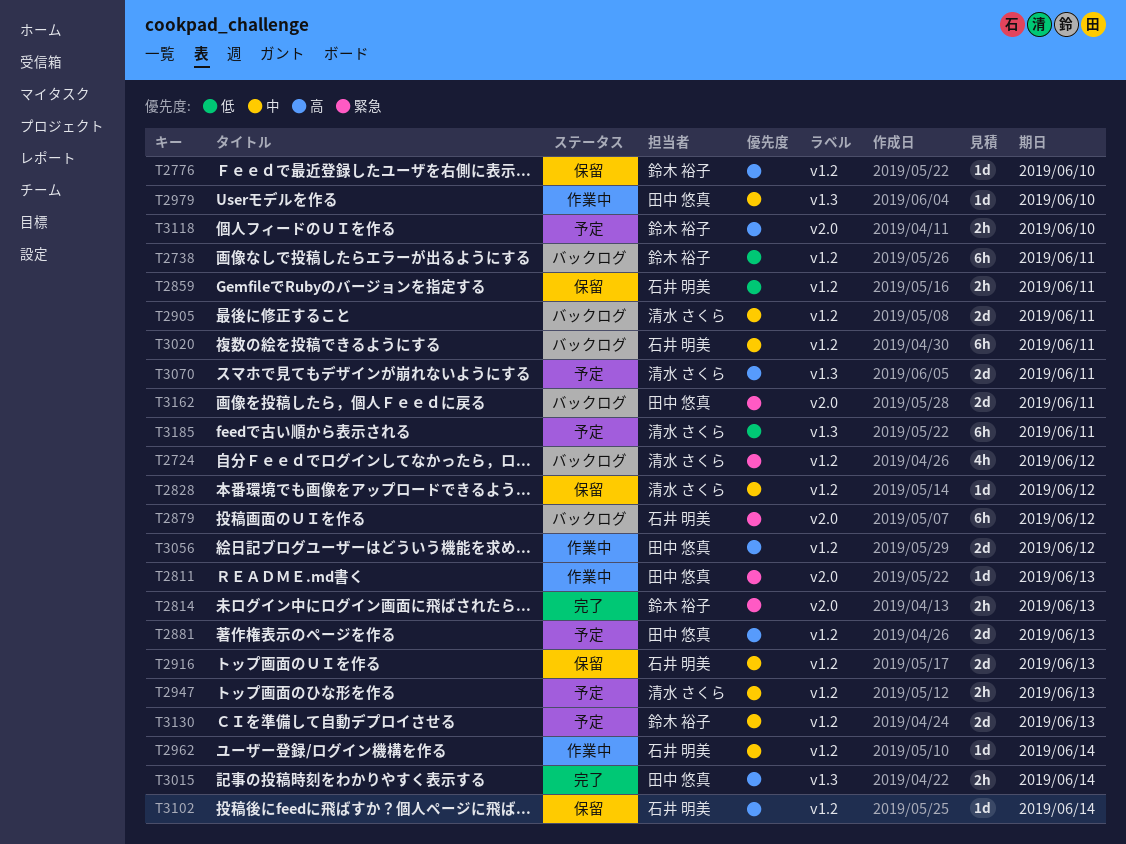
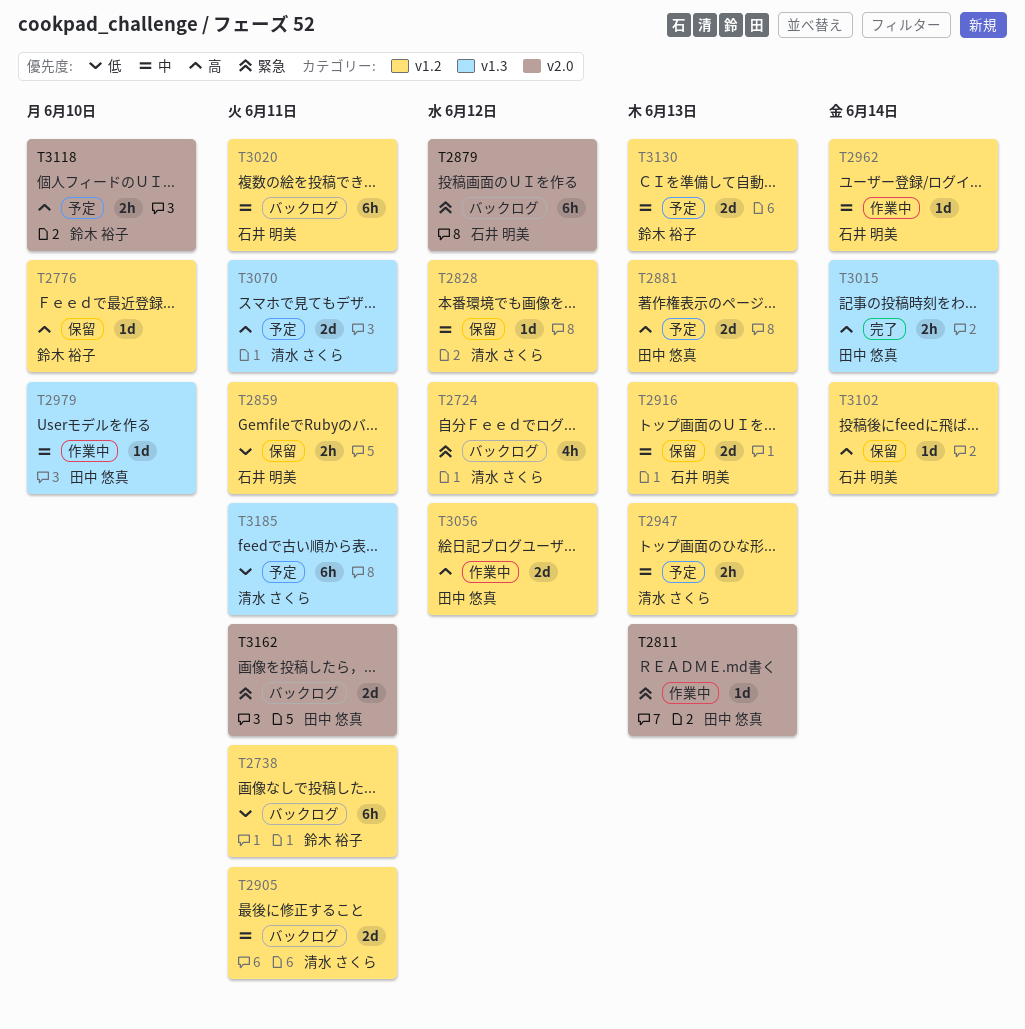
T2814: present -> none

